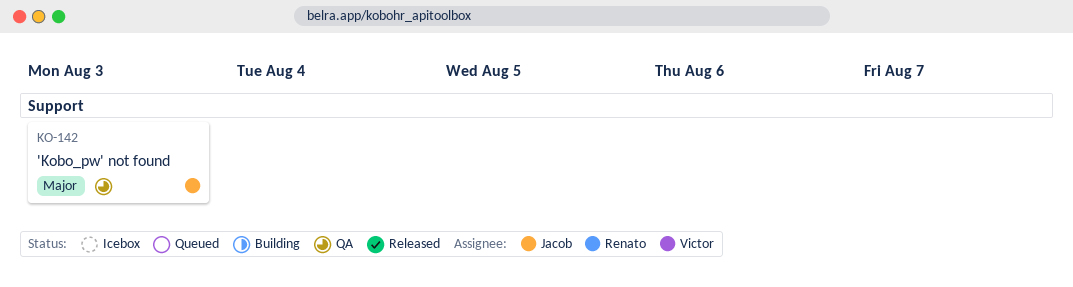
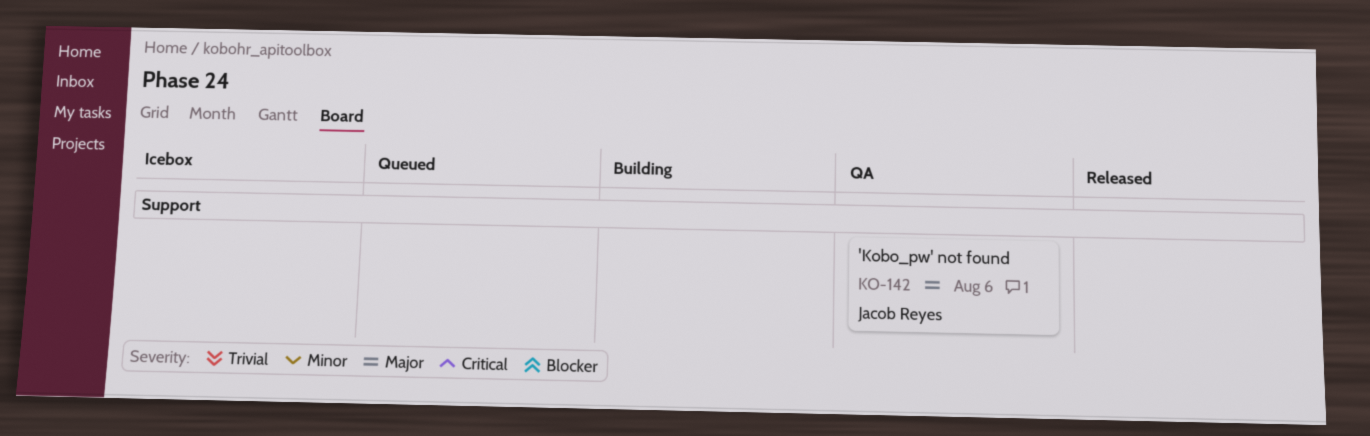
KO-142, due: Aug 3 -> Aug 6

